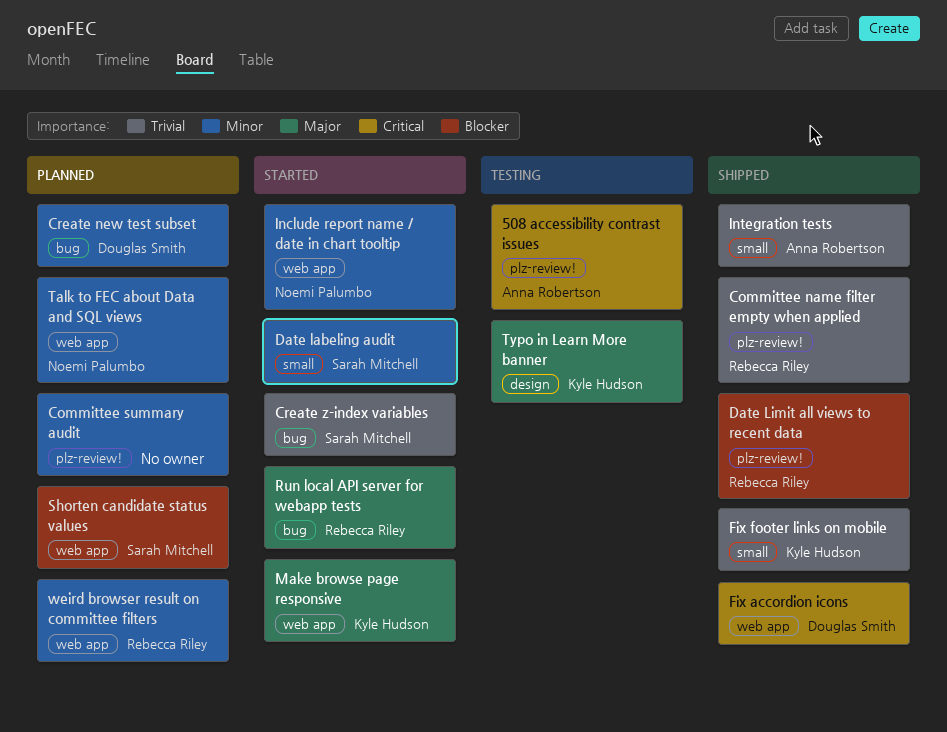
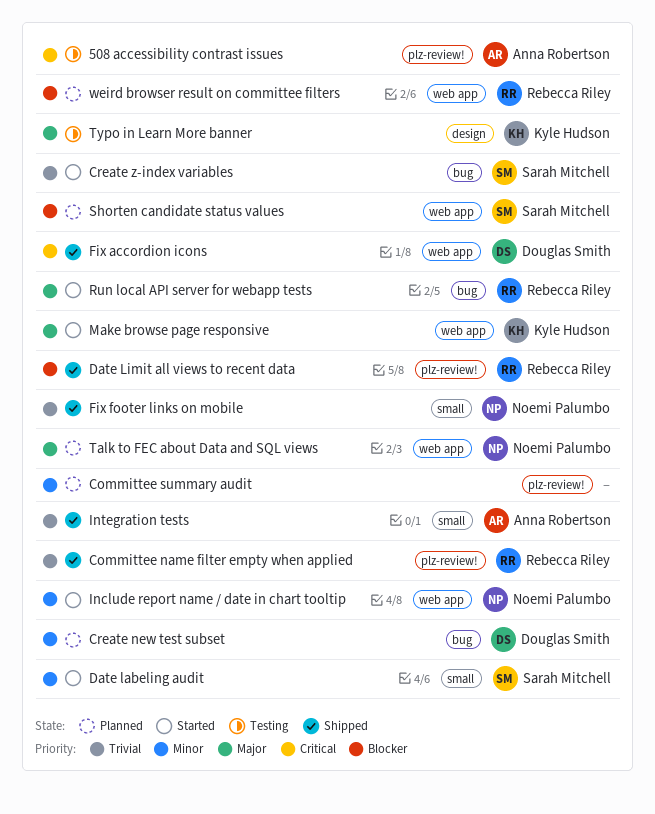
Fix footer links on mobile, owner: Kyle Hudson -> Noemi Palumbo
Talk to FEC about Data and SQL views, priority: Minor -> Major
weird browser result on committee filters, priority: Minor -> Blocker

